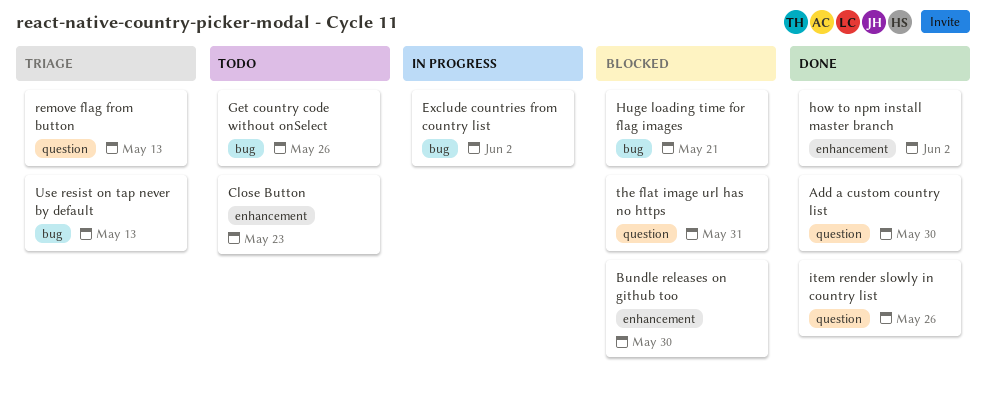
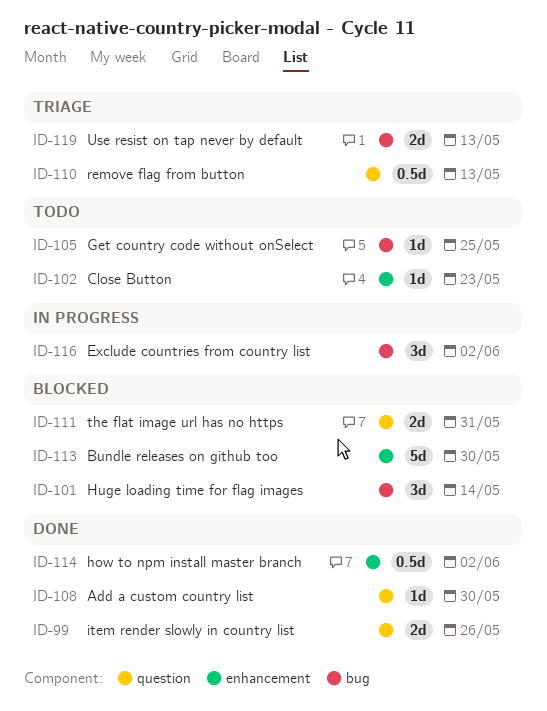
Get country code without onSelect, due: May 26 -> May 25
Huge loading time for flag images, due: May 21 -> May 14

